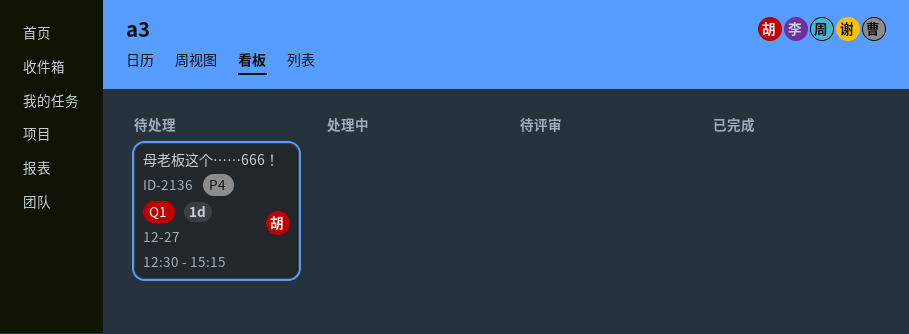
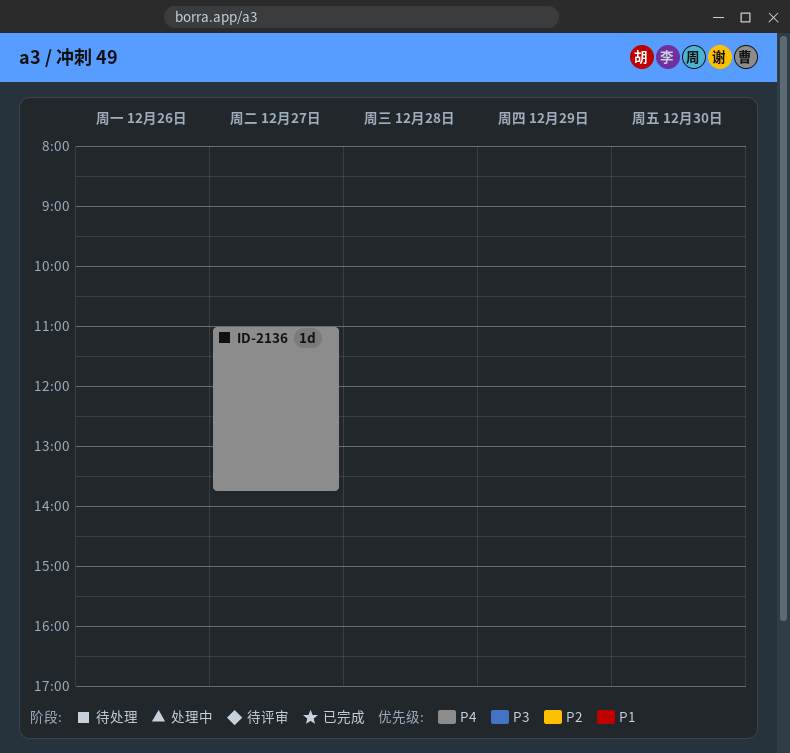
ID-2136, begins: 12:30 -> 11:00
ID-2136, ends: 15:15 -> 13:45

